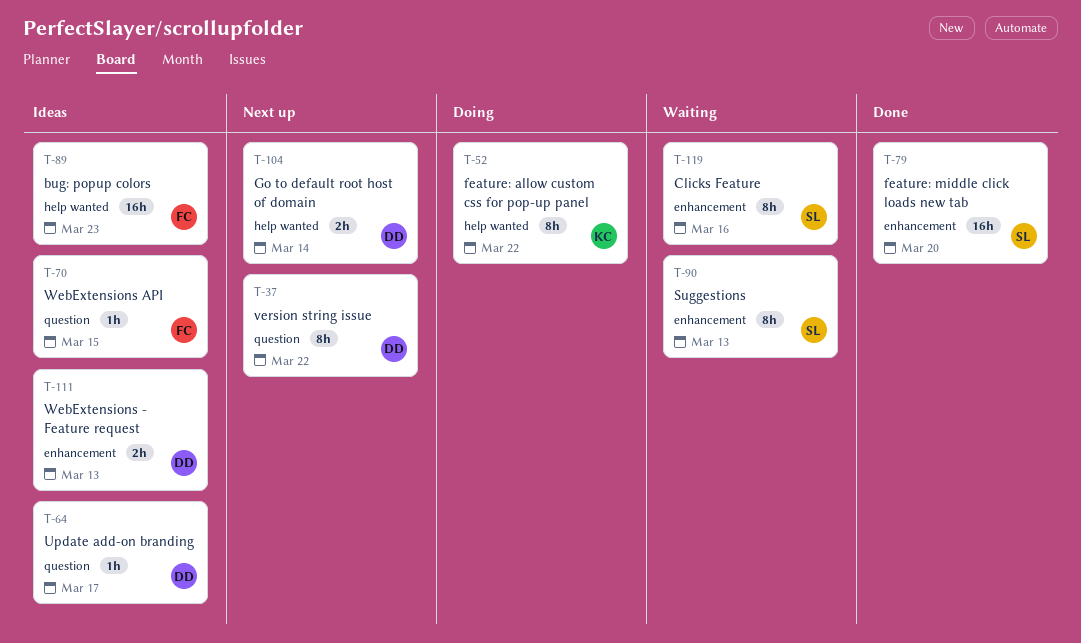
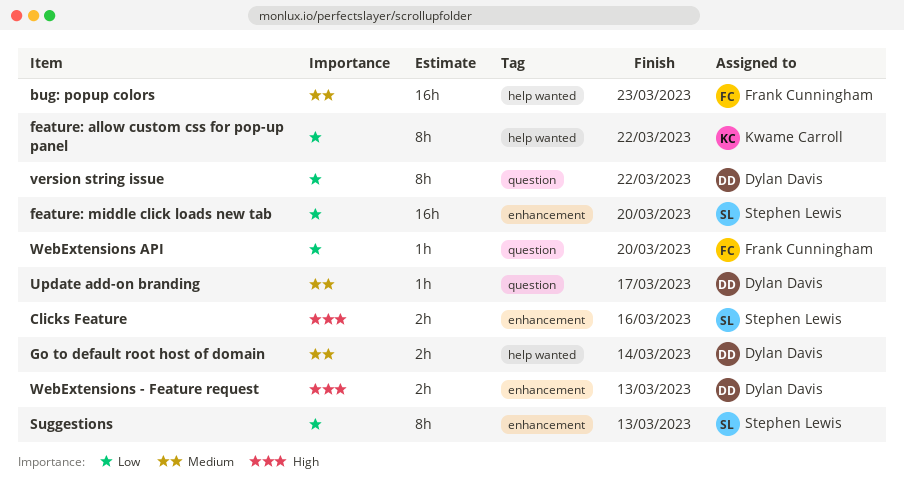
Clicks Feature, estimate: 8h -> 2h
WebExtensions API, due: Mar 15 -> Mar 20

